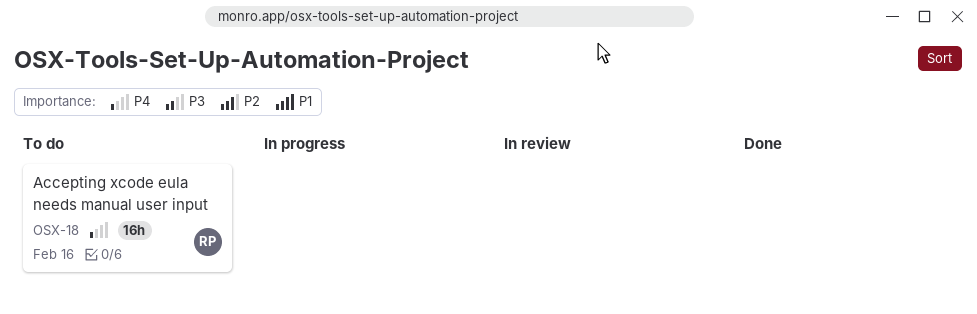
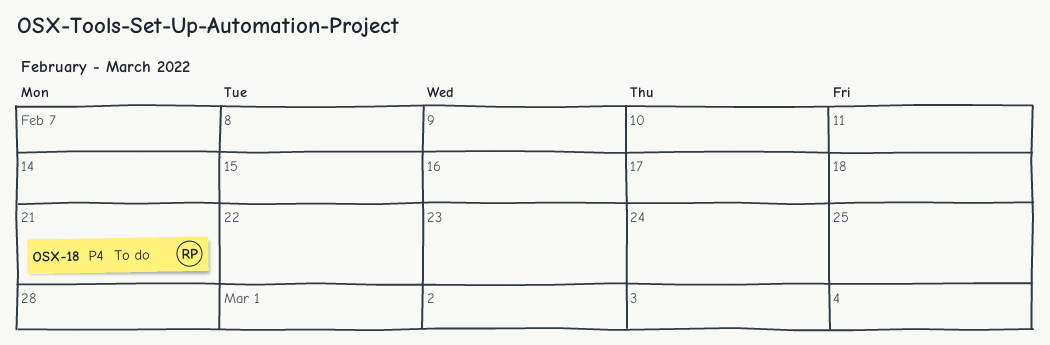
OSX-18, due: Feb 16 -> Feb 21

